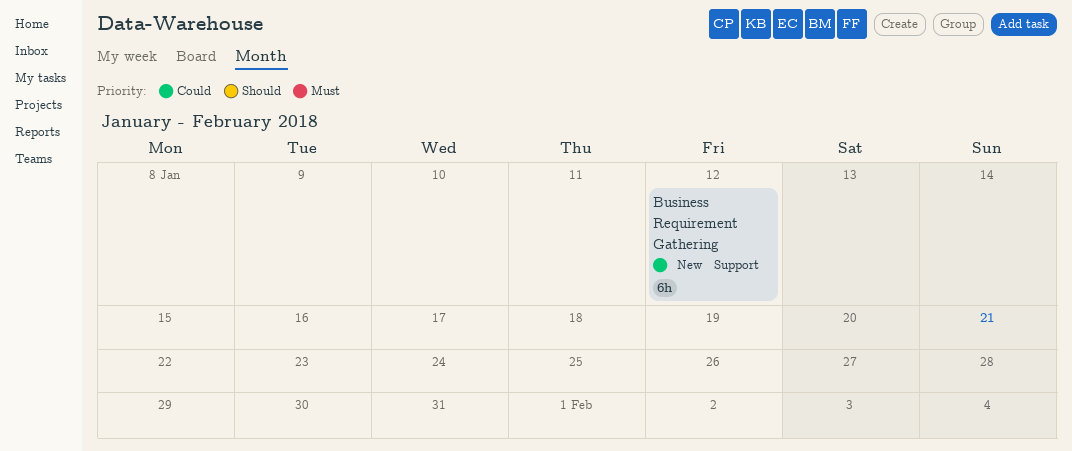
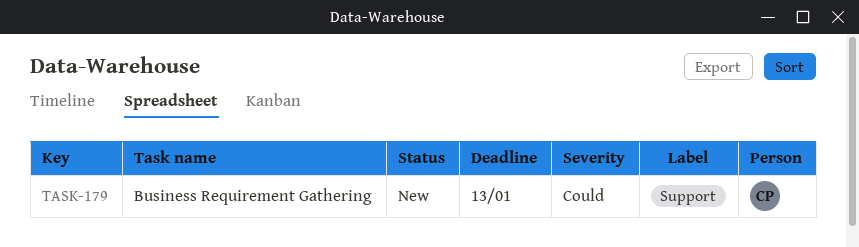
Business Requirement Gathering, due: Jan 12 -> Jan 13

